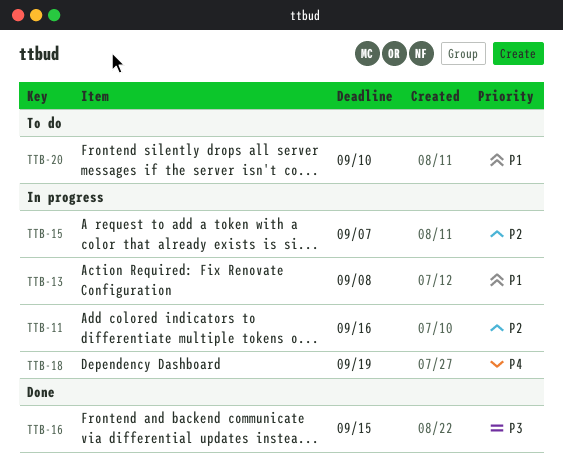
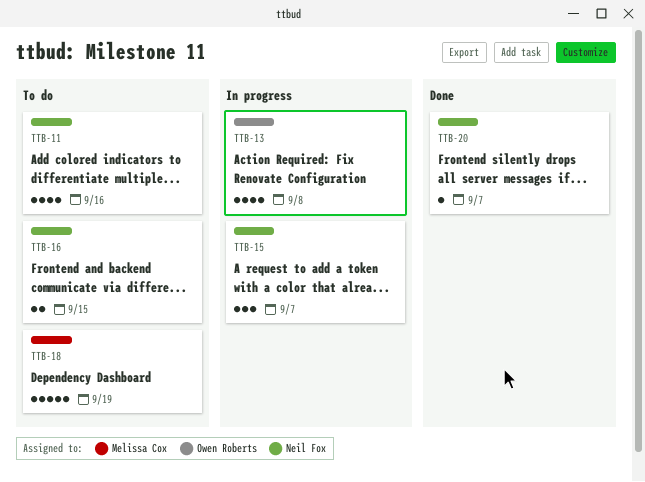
TTB-11, status: In progress -> To do
TTB-16, status: Done -> To do
TTB-18, status: In progress -> To do
TTB-20, status: To do -> Done
TTB-20, due: Sep 10 -> Sep 7

